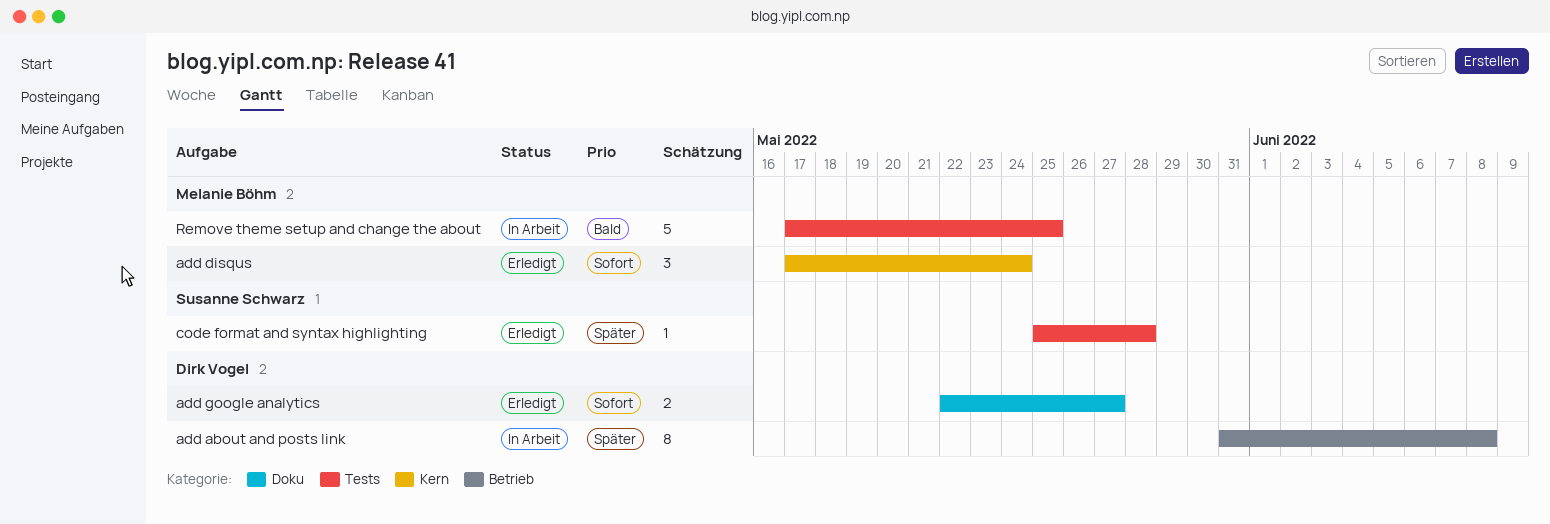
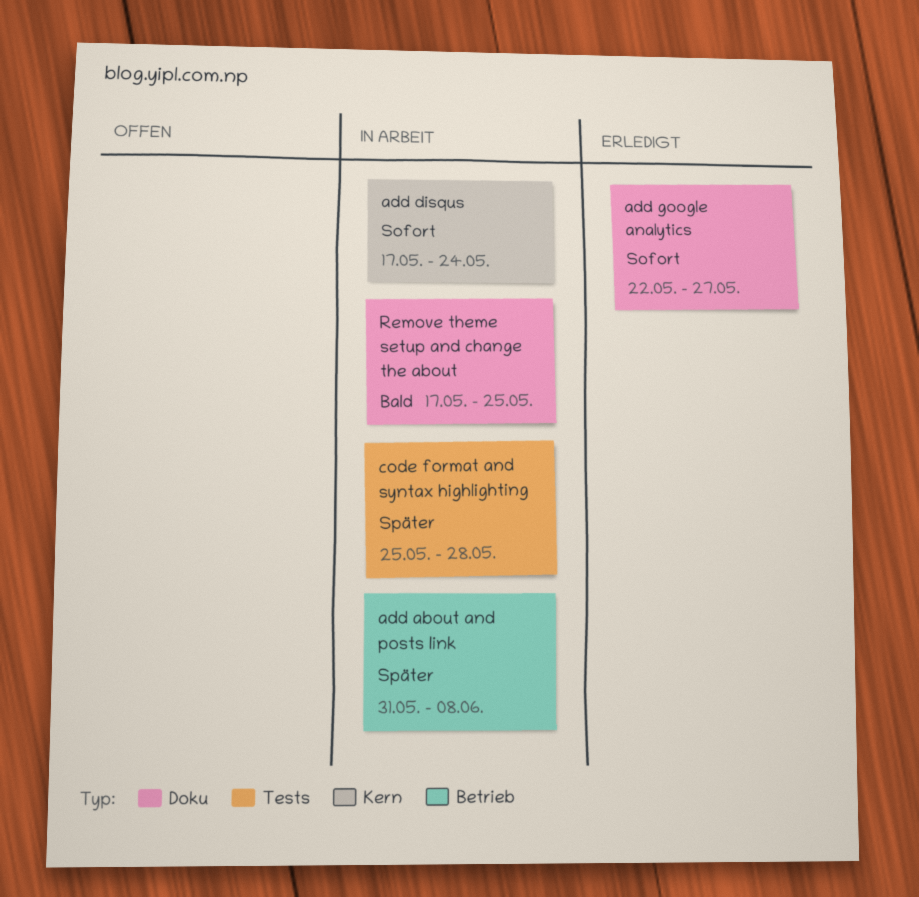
add disqus, status: Erledigt -> In Arbeit
code format and syntax highlighting, status: Erledigt -> In Arbeit
Remove theme setup and change the about, label: Tests -> Doku

